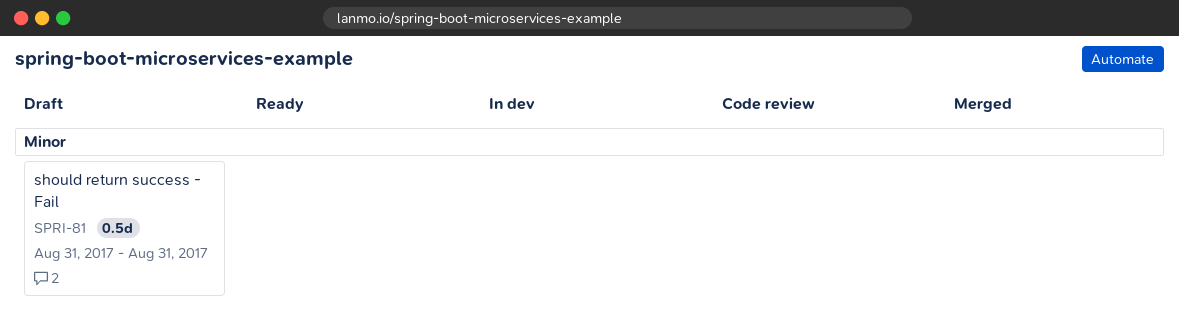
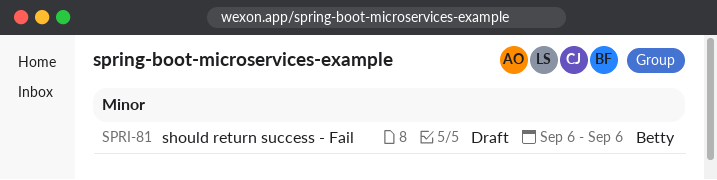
SPRI-81, start: Aug 31 -> Sep 6
SPRI-81, due: Aug 31 -> Sep 6

